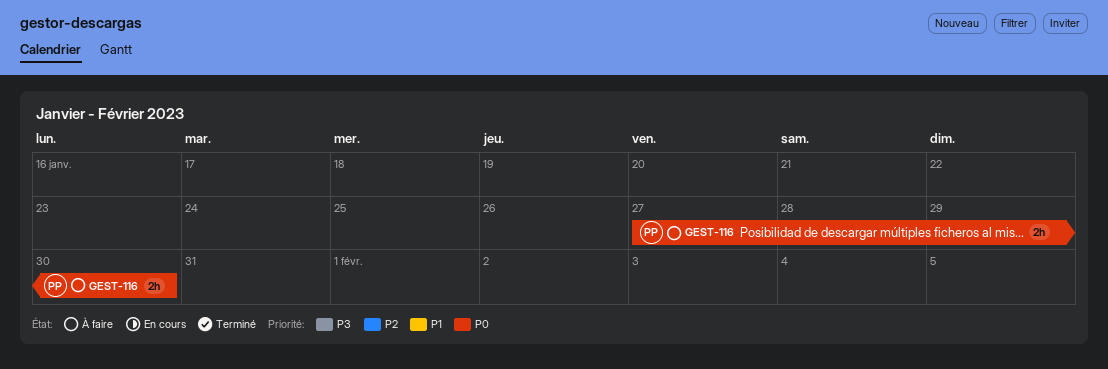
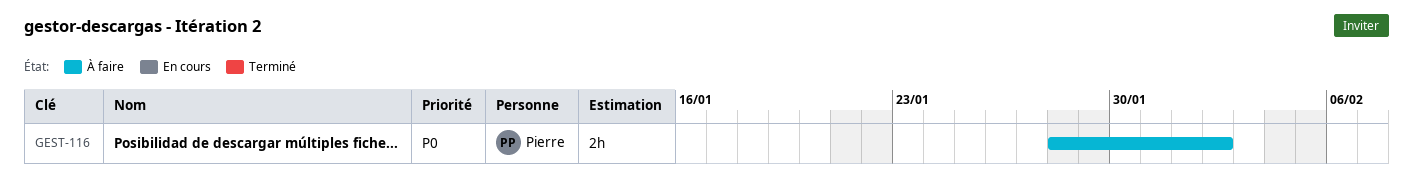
GEST-116, start: Jan 27 -> Jan 28
GEST-116, due: Jan 30 -> Feb 2

